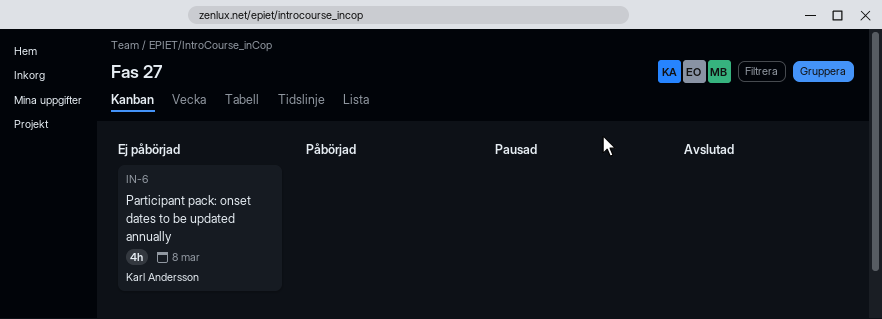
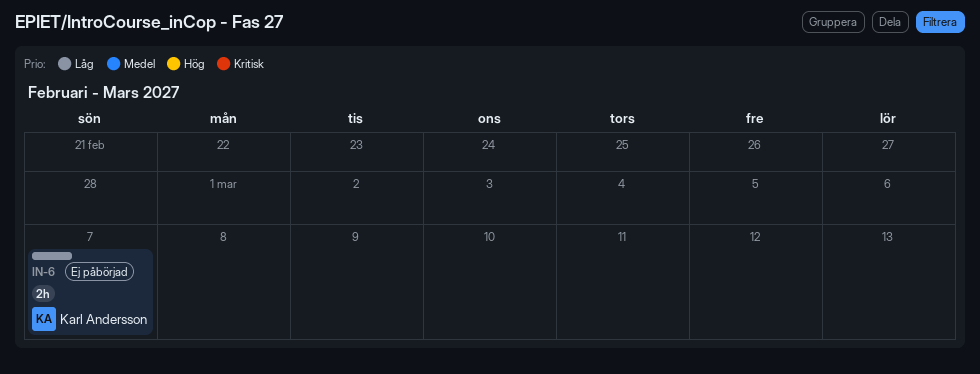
IN-6, estimate: 4h -> 2h
IN-6, due: Mar 8 -> Mar 7

